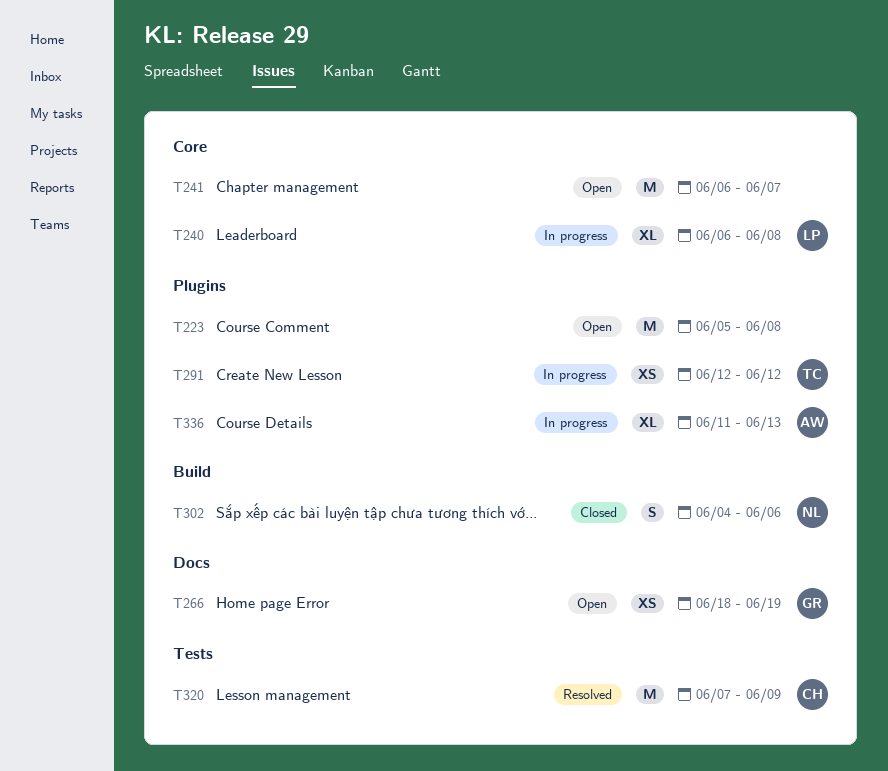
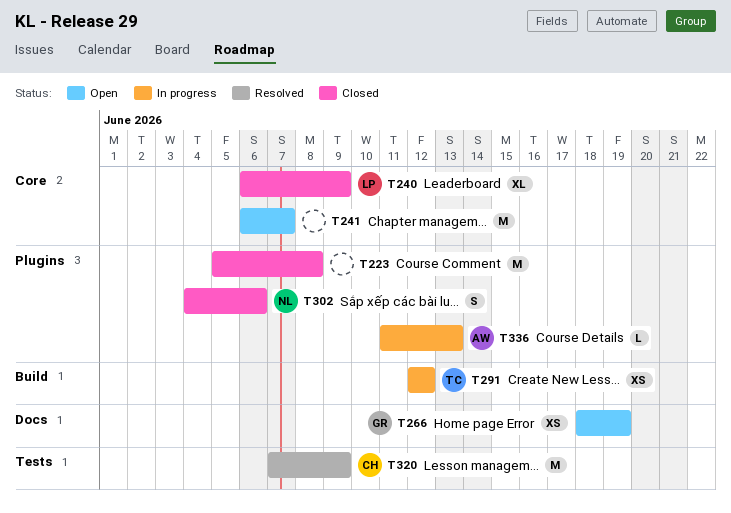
T223, status: Open -> Closed
T240, status: In progress -> Closed
T240, due: Jun 8 -> Jun 9
T291, label: Plugins -> Build
T302, label: Build -> Plugins
T336, estimate: XL -> L

